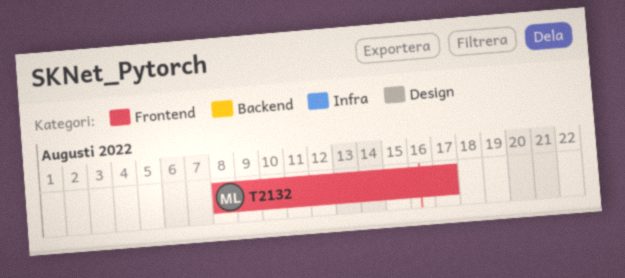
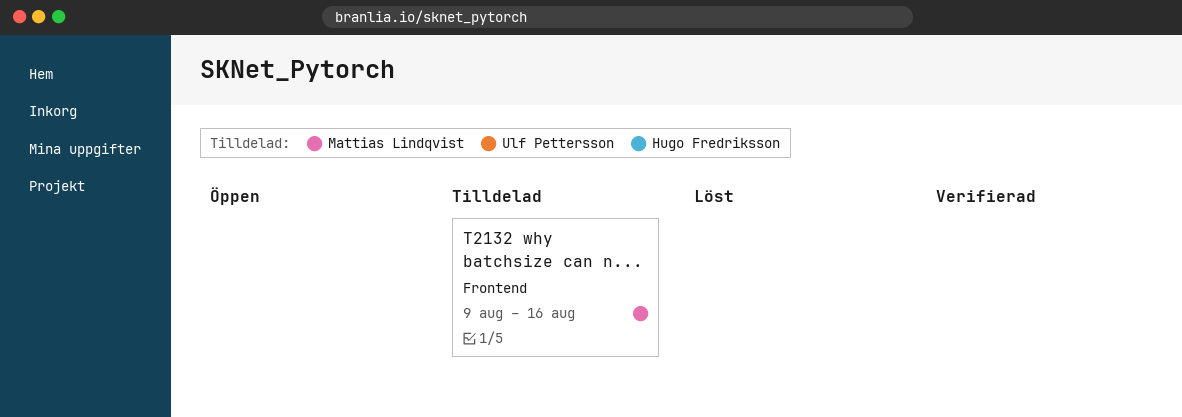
T2132, start: Aug 8 -> Aug 9
T2132, due: Aug 17 -> Aug 16

